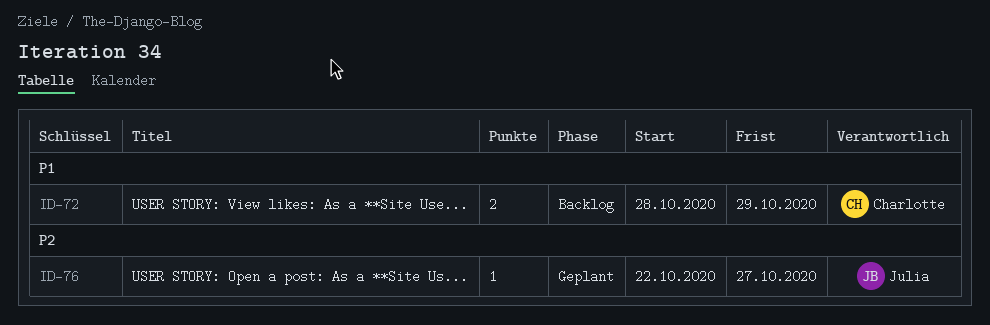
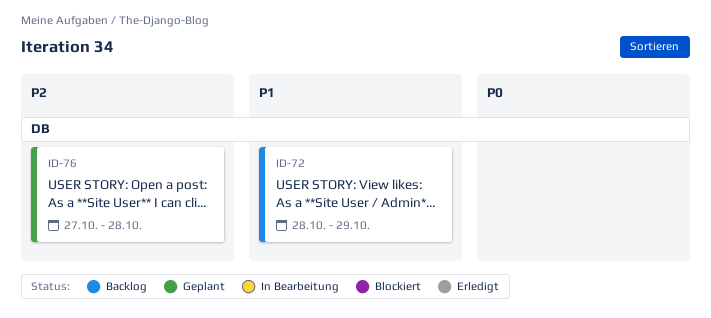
ID-76, start: Oct 22 -> Oct 27
ID-76, due: Oct 27 -> Oct 28

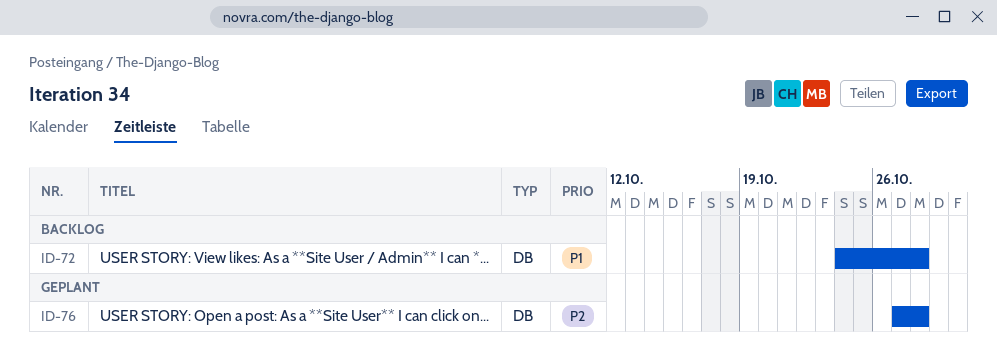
ID-72, start: Oct 28 -> Oct 24
ID-72, due: Oct 29 -> Oct 28

